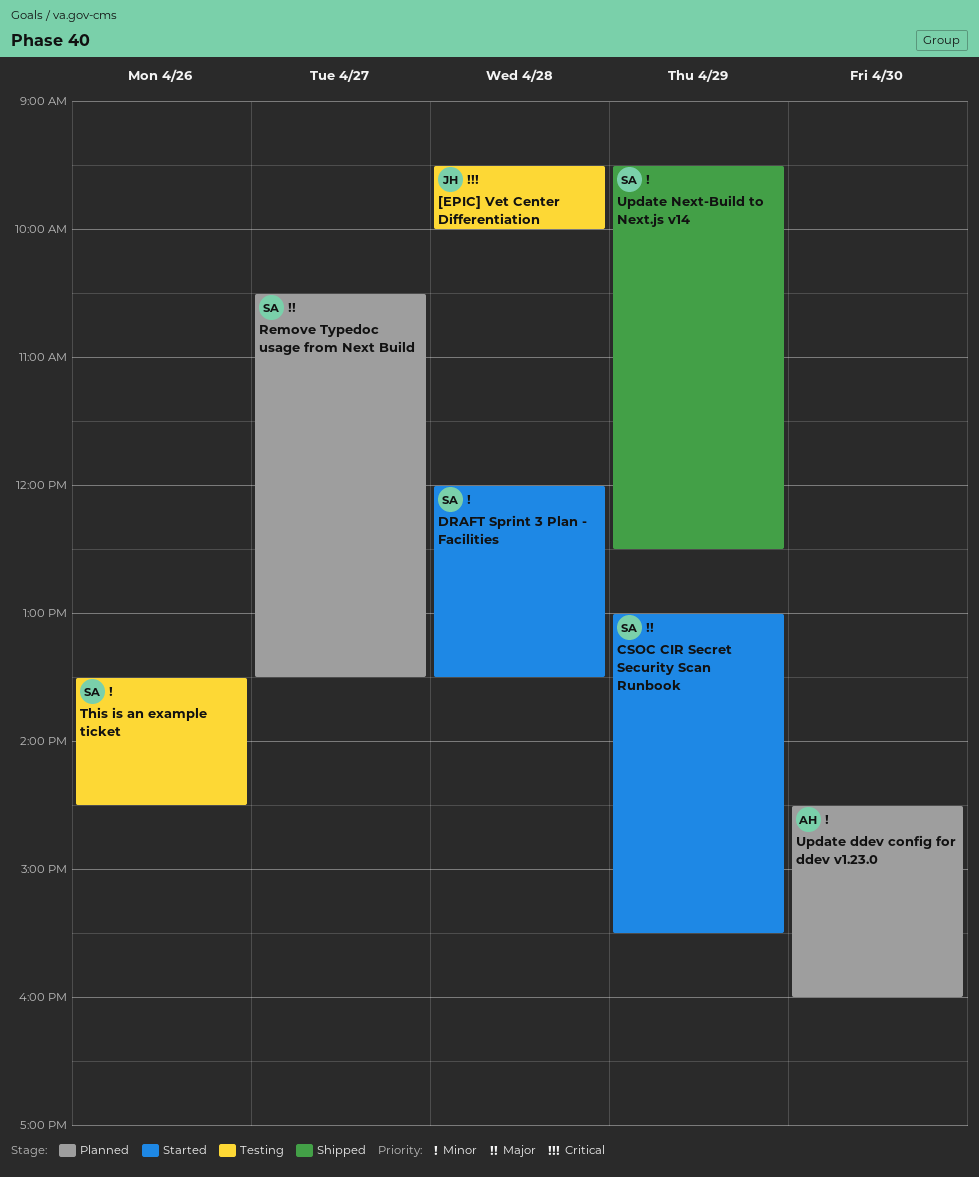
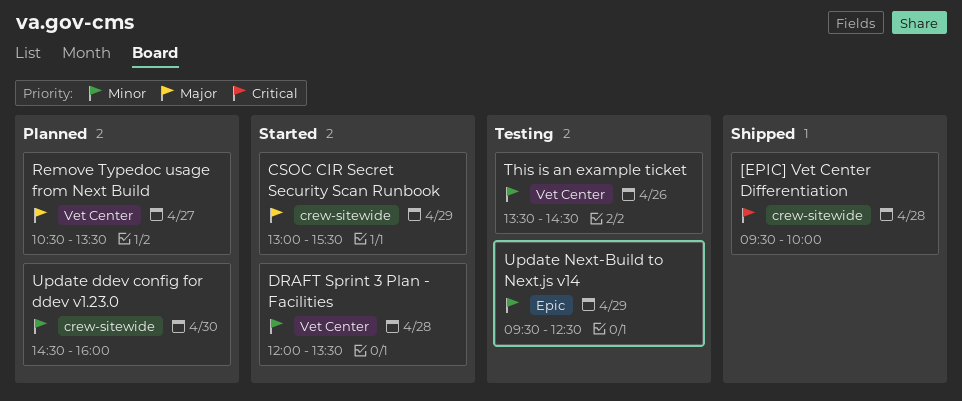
[EPIC] Vet Center Differentiation, status: Testing -> Shipped
Update Next-Build to Next.js v14, status: Shipped -> Testing

